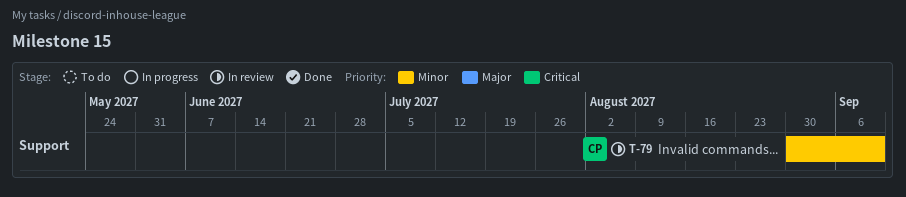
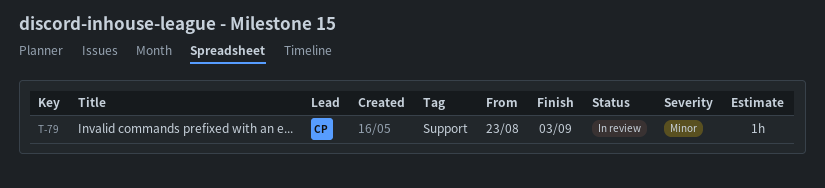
T-79, start: Aug 30 -> Aug 23
T-79, due: Sep 10 -> Sep 3

